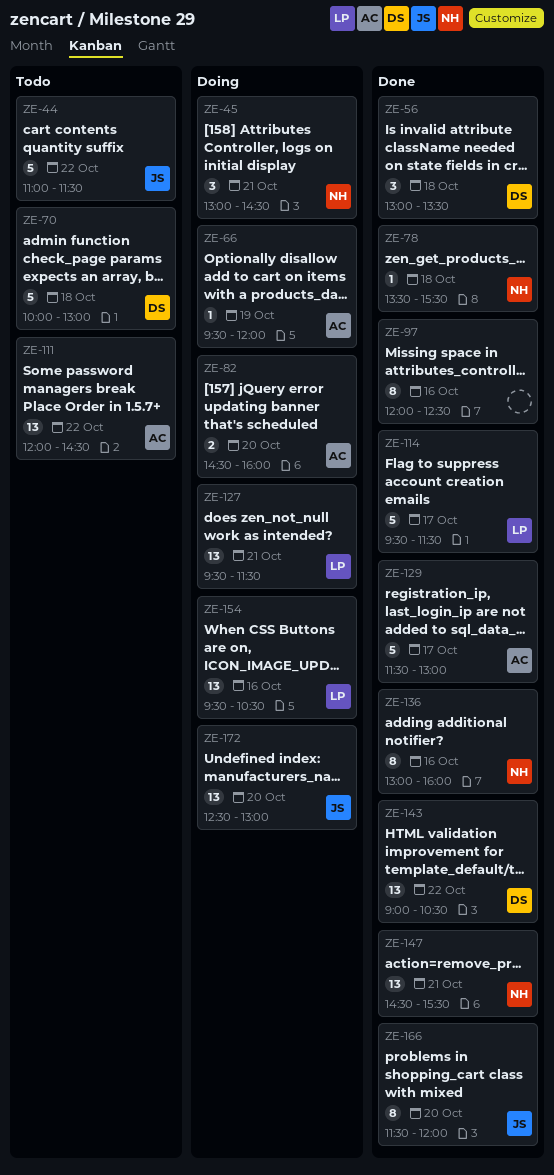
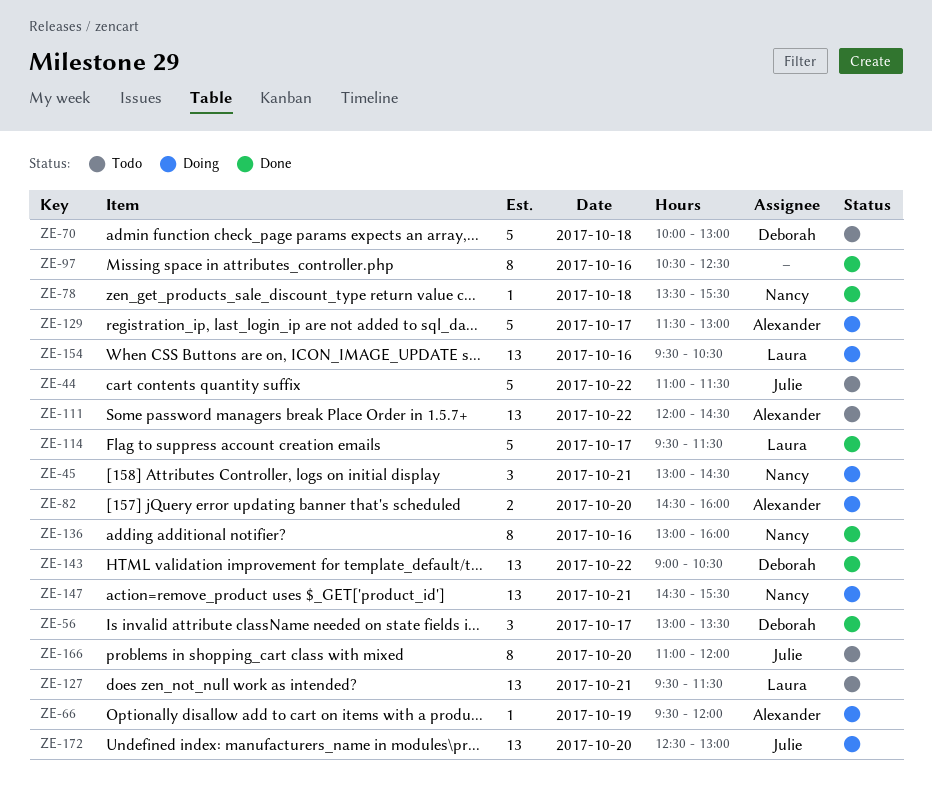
ZE-56, day: Oct 18 -> Oct 17
ZE-97, begins: 12:00 -> 10:30
ZE-127, status: Doing -> Todo
ZE-129, status: Done -> Doing
ZE-147, status: Done -> Doing
ZE-166, status: Done -> Todo
ZE-166, begins: 11:30 -> 11:00

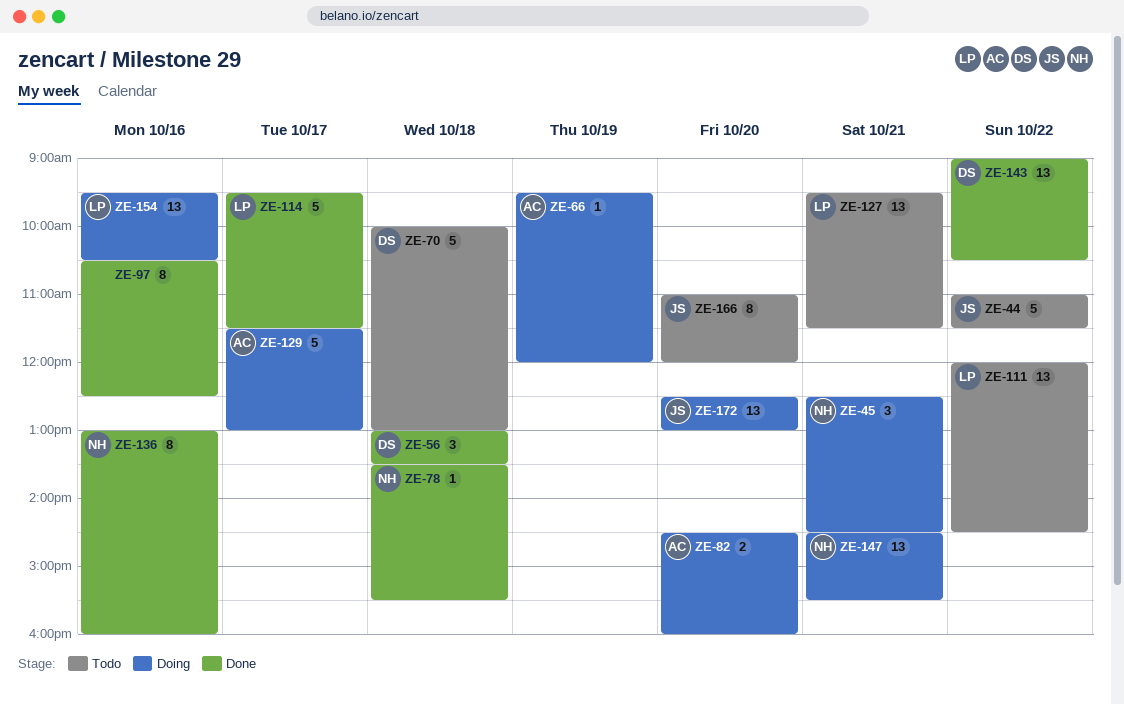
ZE-45, begins: 13:00 -> 12:30
ZE-56, day: Oct 17 -> Oct 18
ZE-111, owner: Alexander -> Laura

